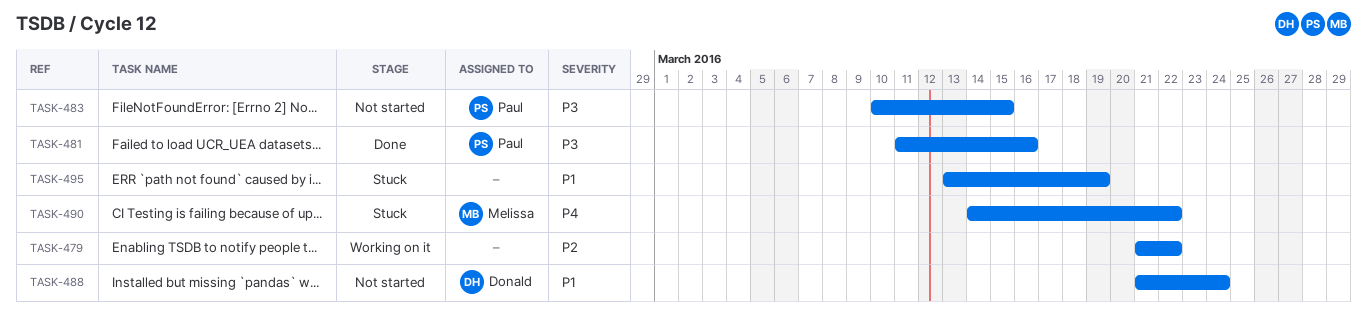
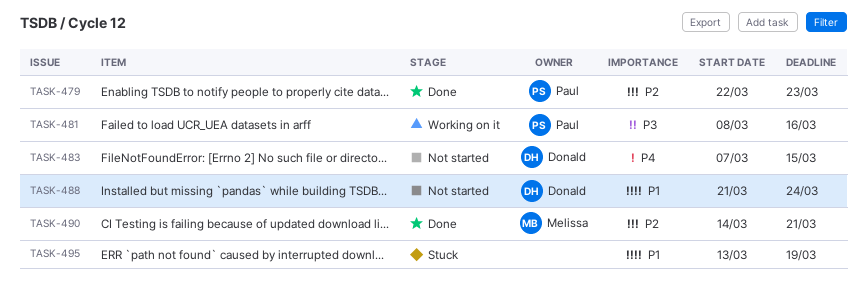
TASK-479, status: Working on it -> Done
TASK-479, owner: none -> Paul
TASK-479, start: Mar 21 -> Mar 22
TASK-479, due: Mar 22 -> Mar 23
TASK-481, status: Done -> Working on it
TASK-481, start: Mar 11 -> Mar 8
TASK-483, owner: Paul -> Donald
TASK-483, priority: P3 -> P4
TASK-483, start: Mar 10 -> Mar 7
TASK-490, status: Stuck -> Done
TASK-490, priority: P4 -> P2
TASK-490, due: Mar 22 -> Mar 21

